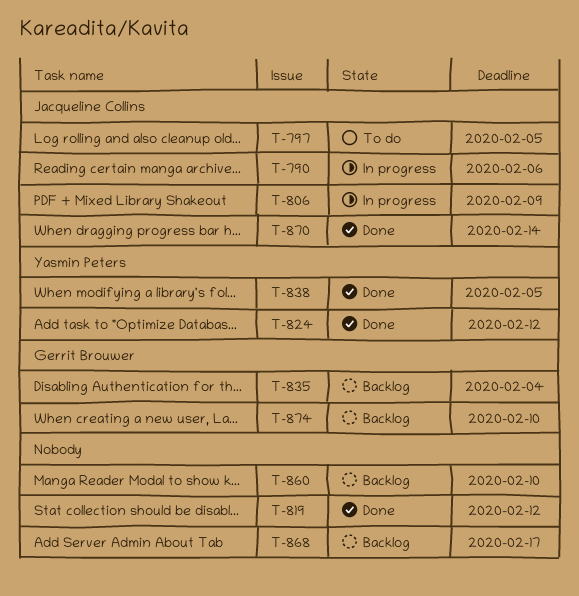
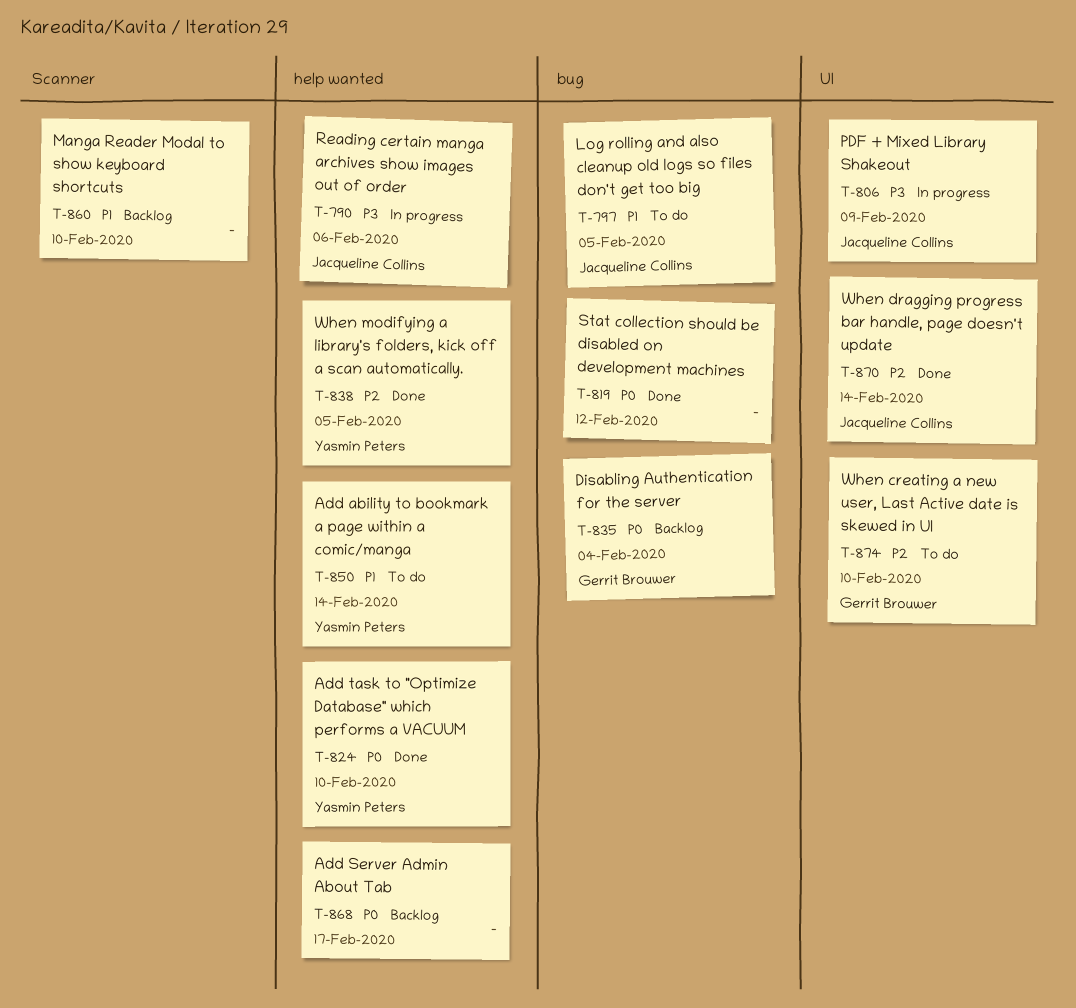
T-824, due: Feb 12 -> Feb 10
T-850: none -> present
T-874, status: Backlog -> To do

